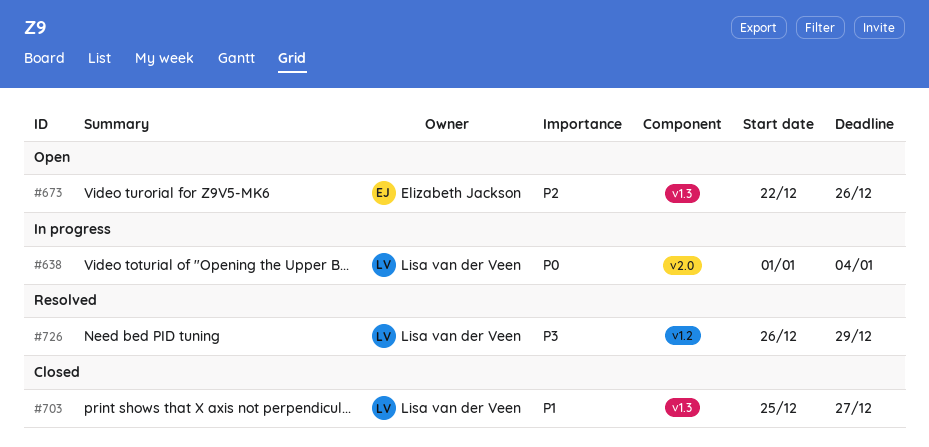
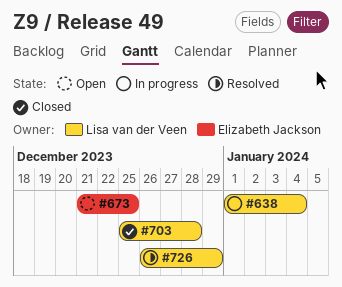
#673, start: Dec 22 -> Dec 21
#673, due: Dec 26 -> Dec 25
#703, due: Dec 27 -> Dec 28

